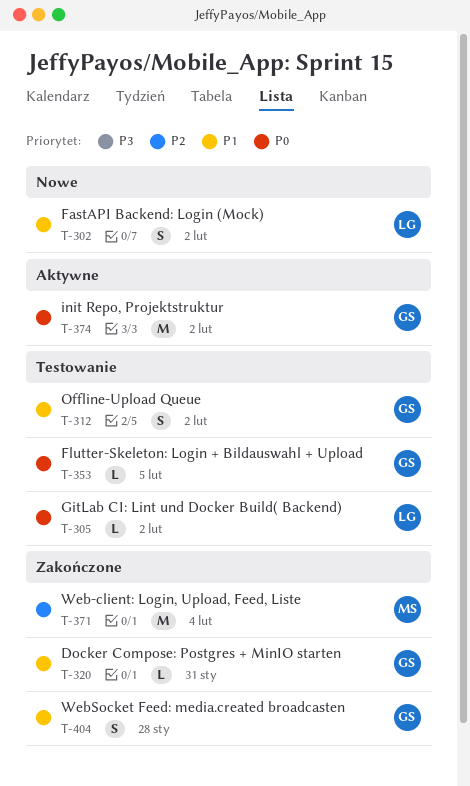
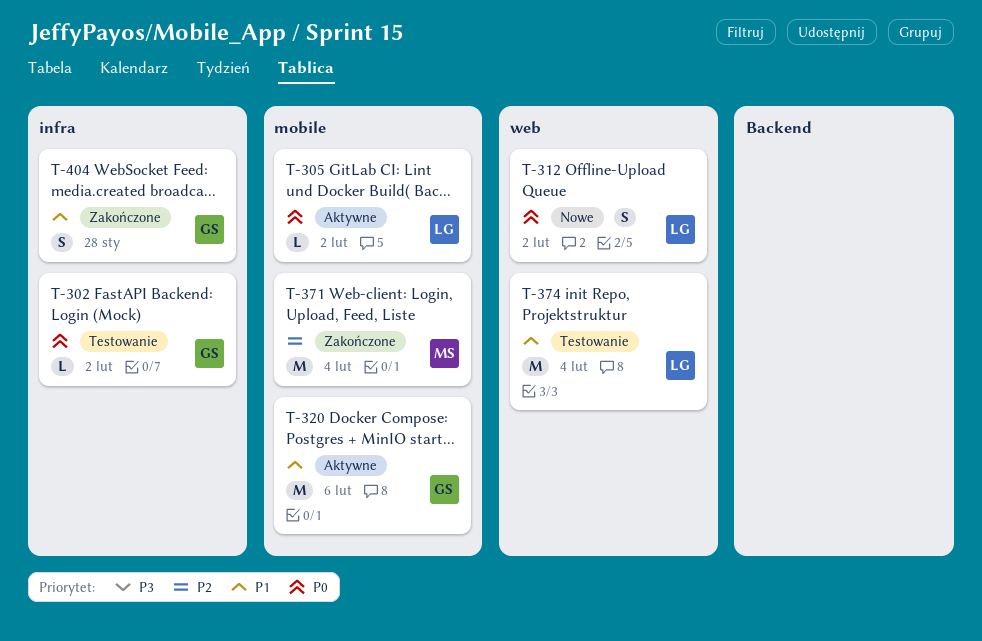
T-302, status: Nowe -> Testowanie
T-302, owner: LG -> GS
T-302, priority: P1 -> P0
T-302, estimate: S -> L
T-305, status: Testowanie -> Aktywne
T-312, status: Testowanie -> Nowe
T-312, owner: GS -> LG
T-312, priority: P1 -> P0
T-320, status: Zakończone -> Aktywne
T-320, estimate: L -> M
T-320, due: Jan 31 -> Feb 6
T-353: present -> none
T-374, status: Aktywne -> Testowanie
T-374, owner: GS -> LG
T-374, priority: P0 -> P1
T-374, due: Feb 2 -> Feb 4

